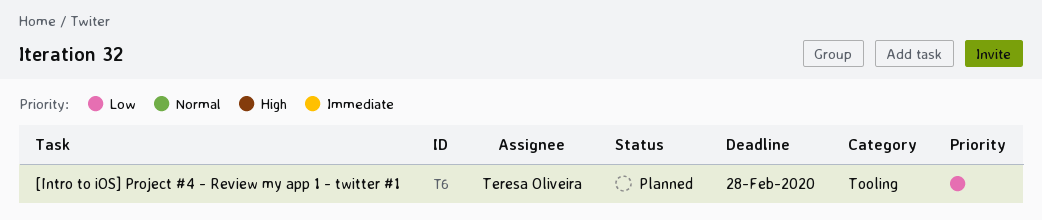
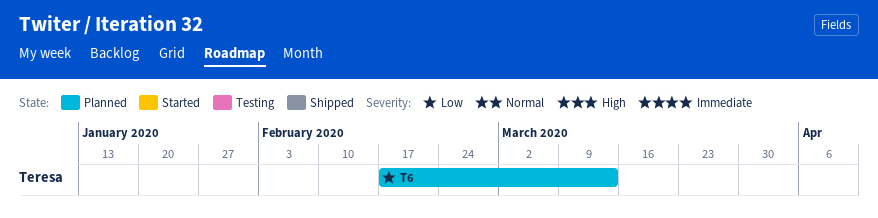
T6, due: Feb 28 -> Mar 13

